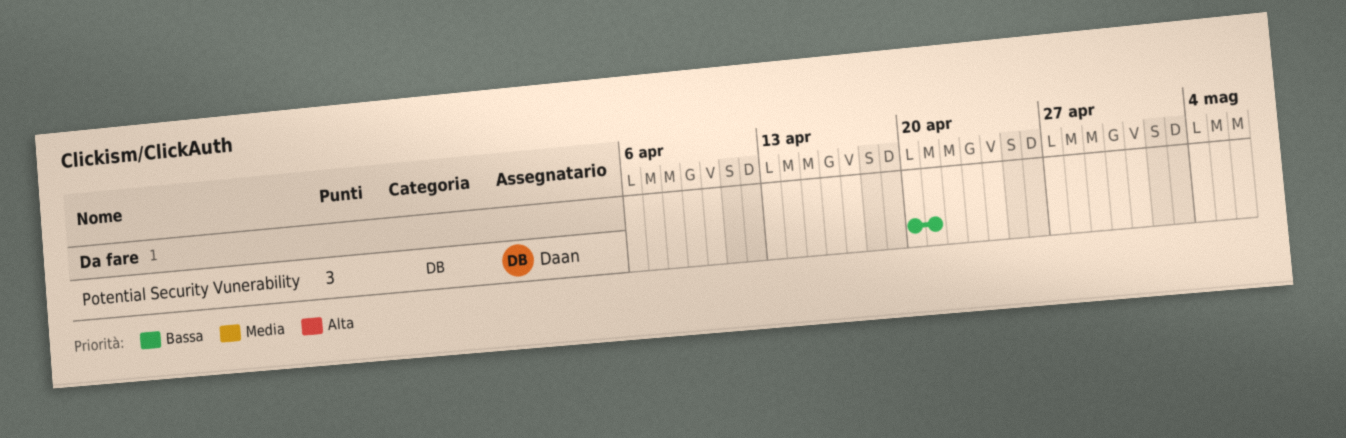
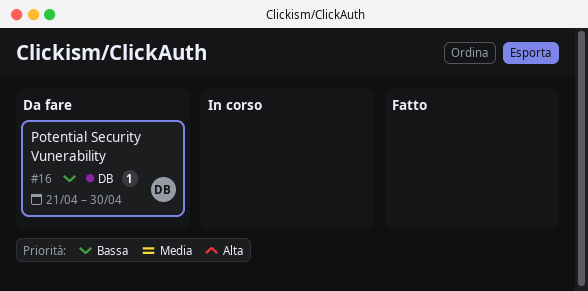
Potential Security Vunerability, estimate: 3 -> 1
Potential Security Vunerability, start: Apr 20 -> Apr 21
Potential Security Vunerability, due: Apr 21 -> Apr 30

